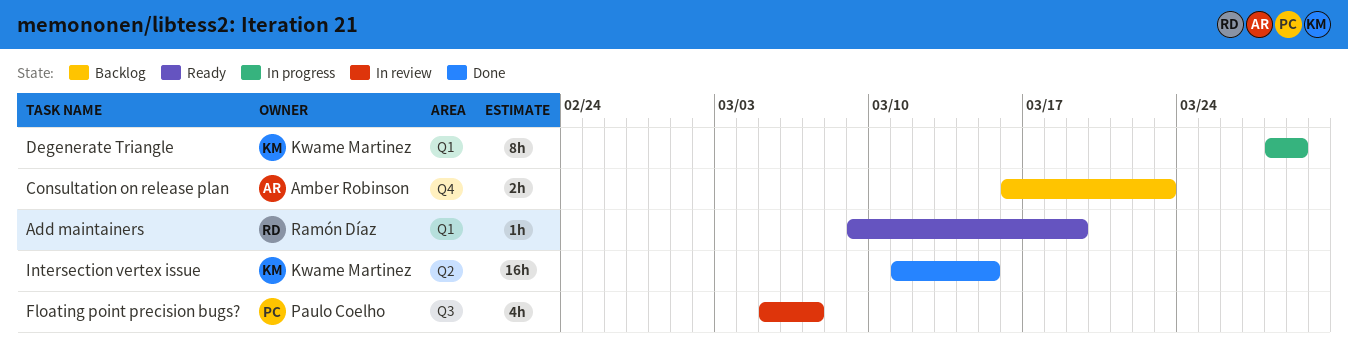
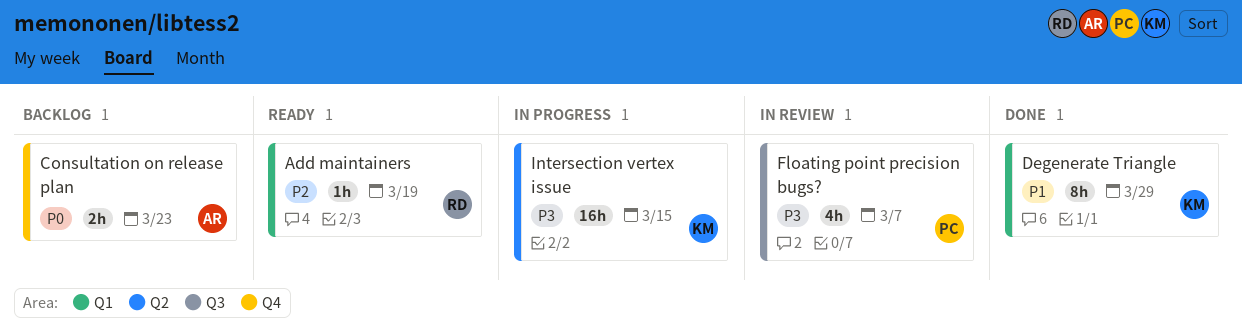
Degenerate Triangle, status: In progress -> Done
Intersection vertex issue, status: Done -> In progress

